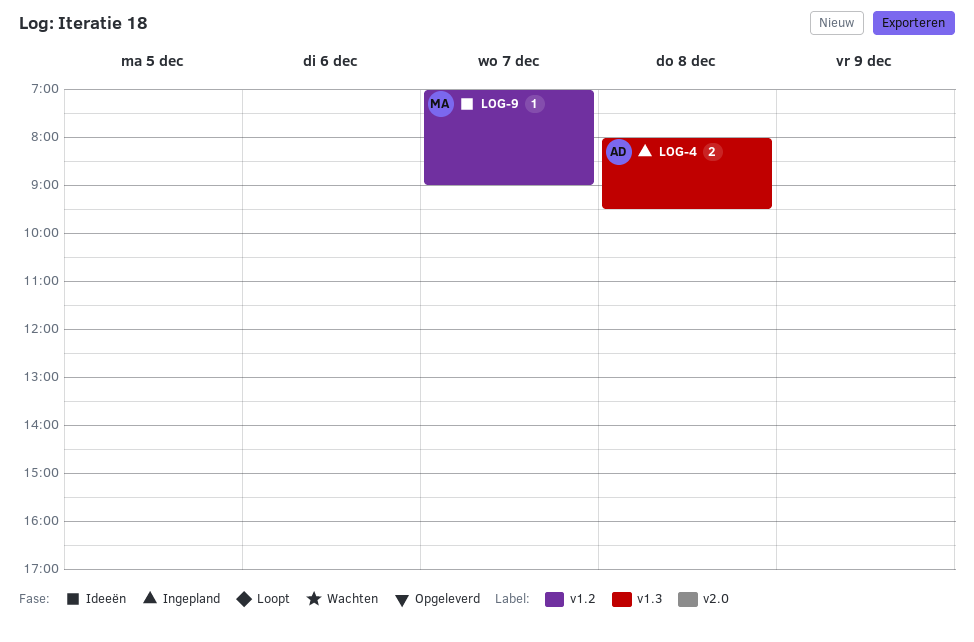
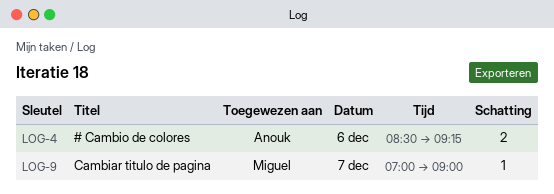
LOG-4, day: Dec 8 -> Dec 6
LOG-4, begins: 08:00 -> 08:30
LOG-4, ends: 09:30 -> 09:15

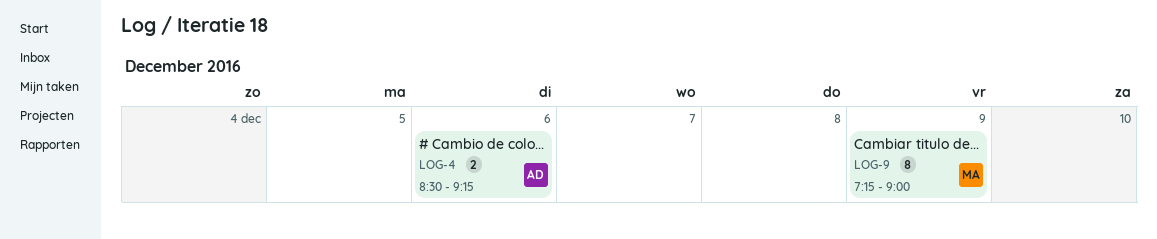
LOG-9, estimate: 1 -> 8
LOG-9, day: Dec 7 -> Dec 9
LOG-9, begins: 07:00 -> 07:15

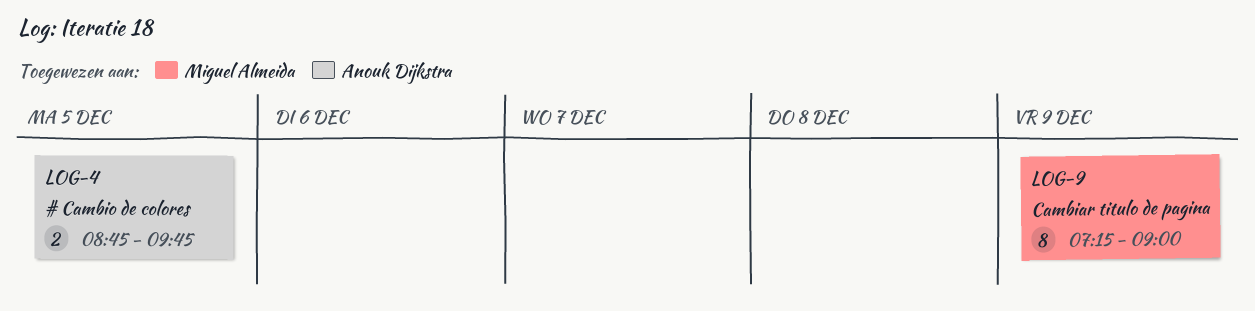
LOG-4, day: Dec 6 -> Dec 5
LOG-4, begins: 08:30 -> 08:45
LOG-4, ends: 09:15 -> 09:45

